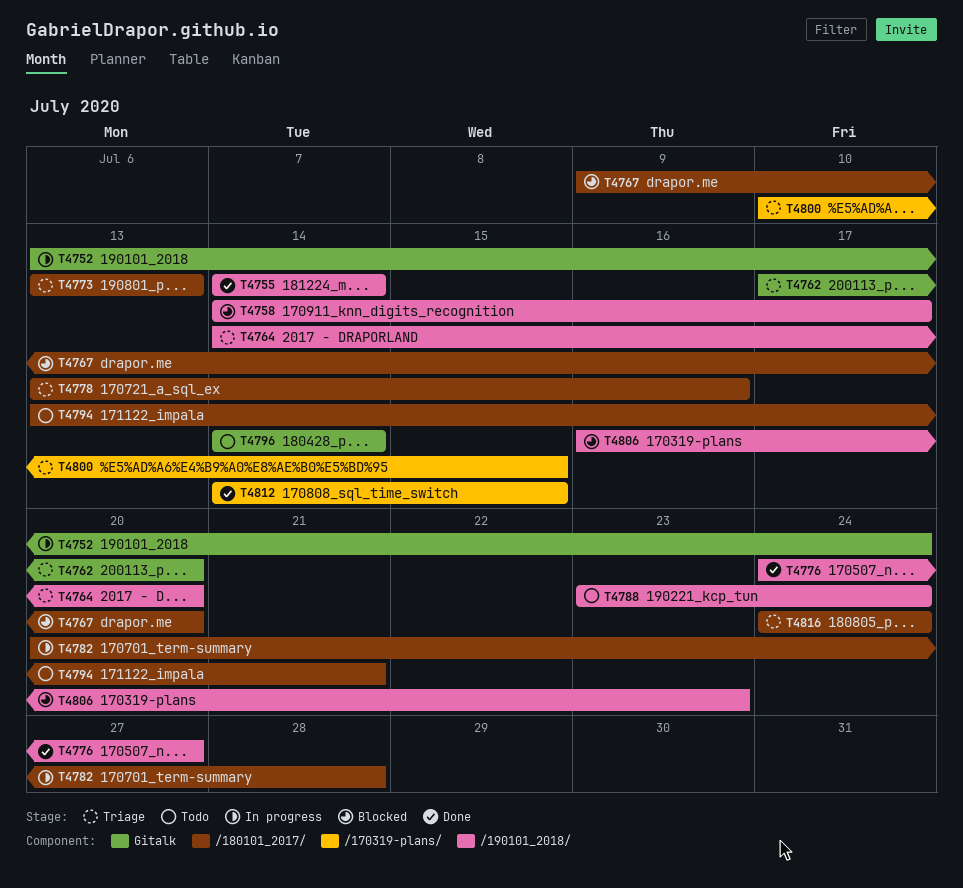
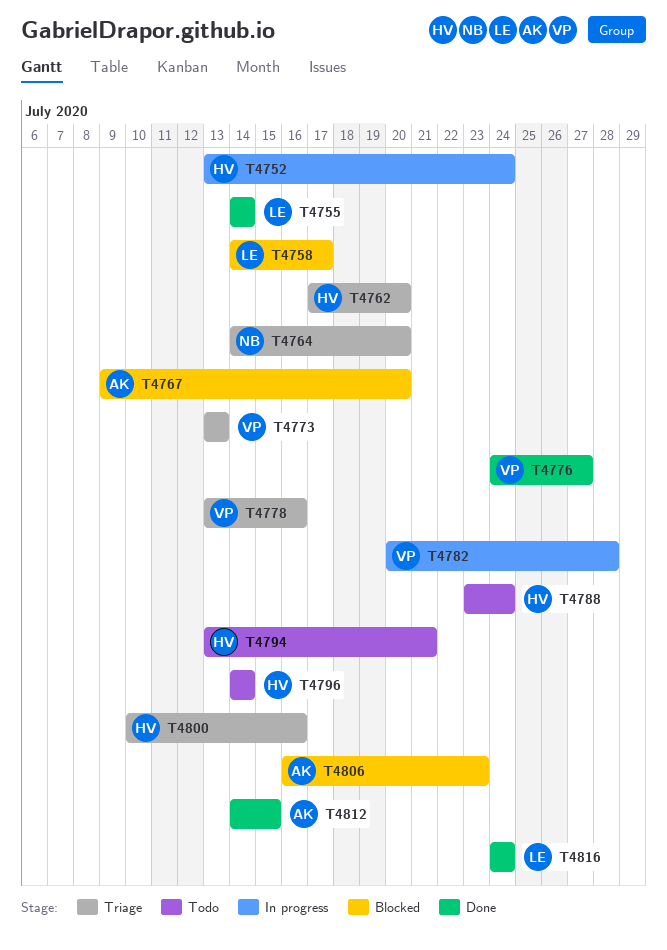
T4800, due: Jul 15 -> Jul 16
T4816, status: Triage -> Done

